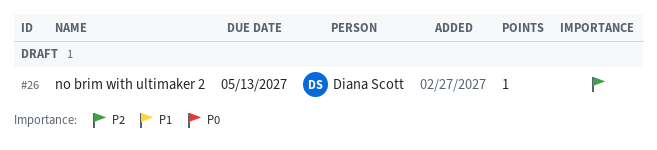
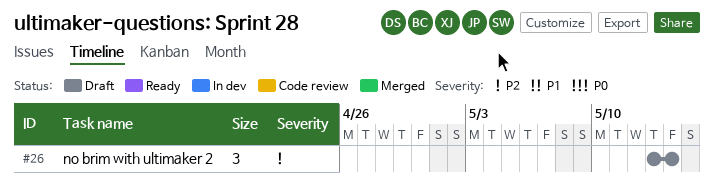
#26, estimate: 1 -> 3
#26, due: May 13 -> May 14

